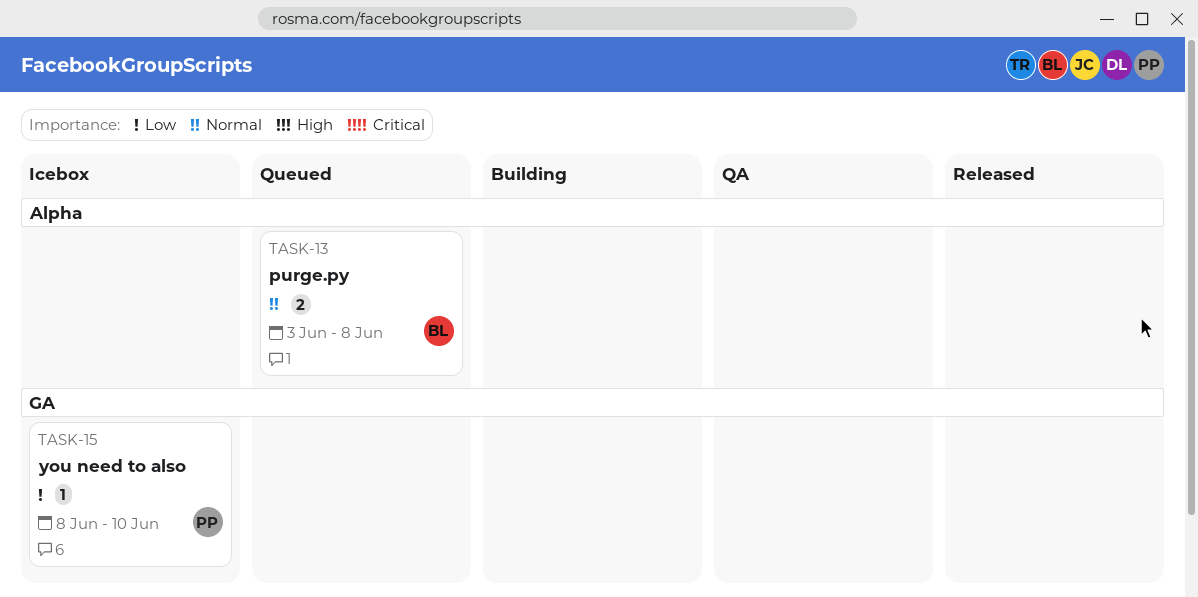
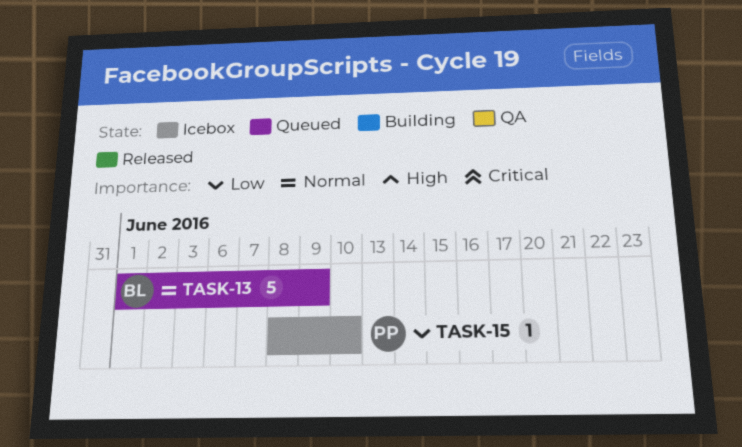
TASK-13, estimate: 2 -> 5
TASK-13, start: Jun 3 -> Jun 1
TASK-13, due: Jun 8 -> Jun 9

